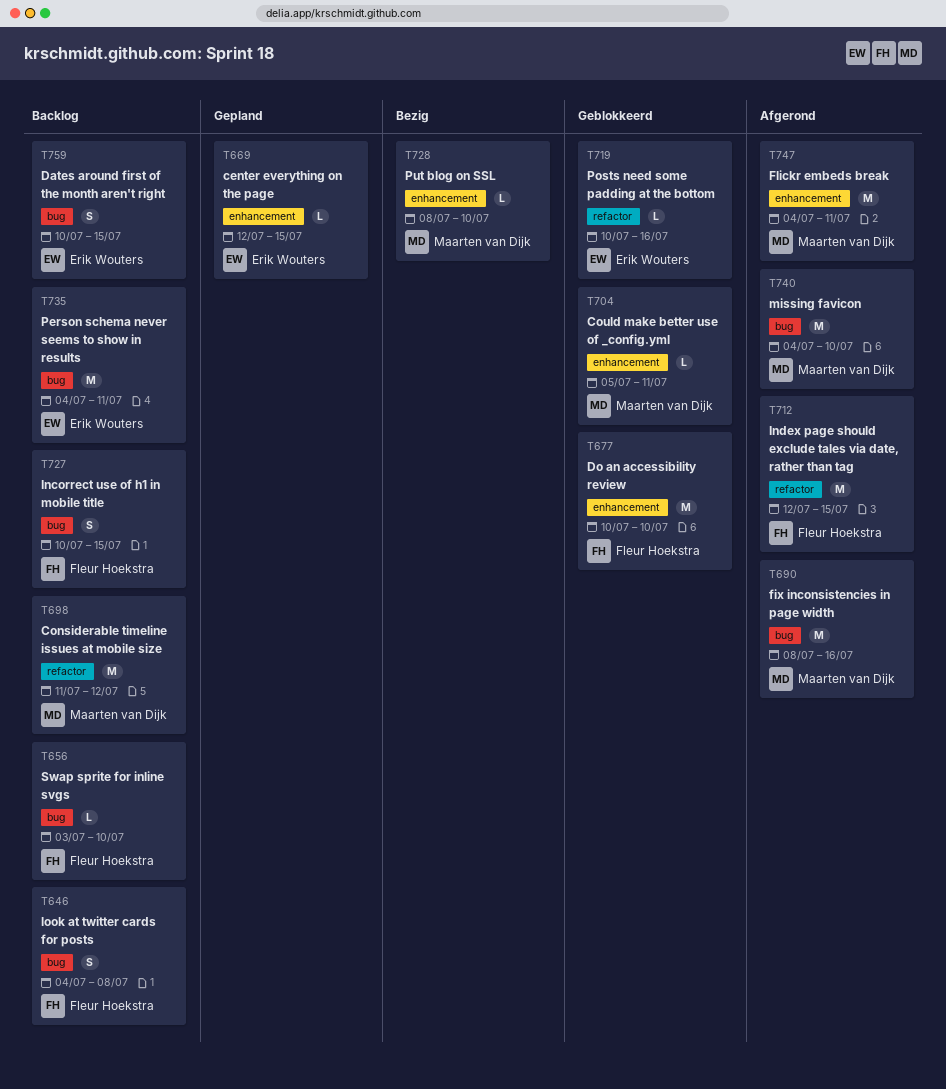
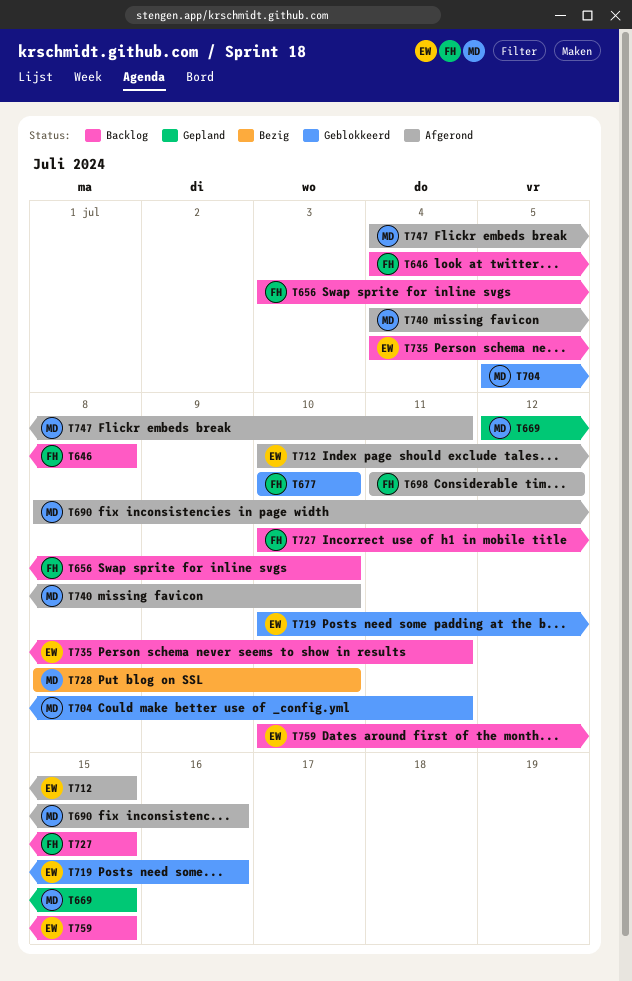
T669, owner: Erik Wouters -> Maarten van Dijk
T698, status: Backlog -> Afgerond
T698, owner: Maarten van Dijk -> Fleur Hoekstra
T712, owner: Fleur Hoekstra -> Erik Wouters
T712, start: Jul 12 -> Jul 10

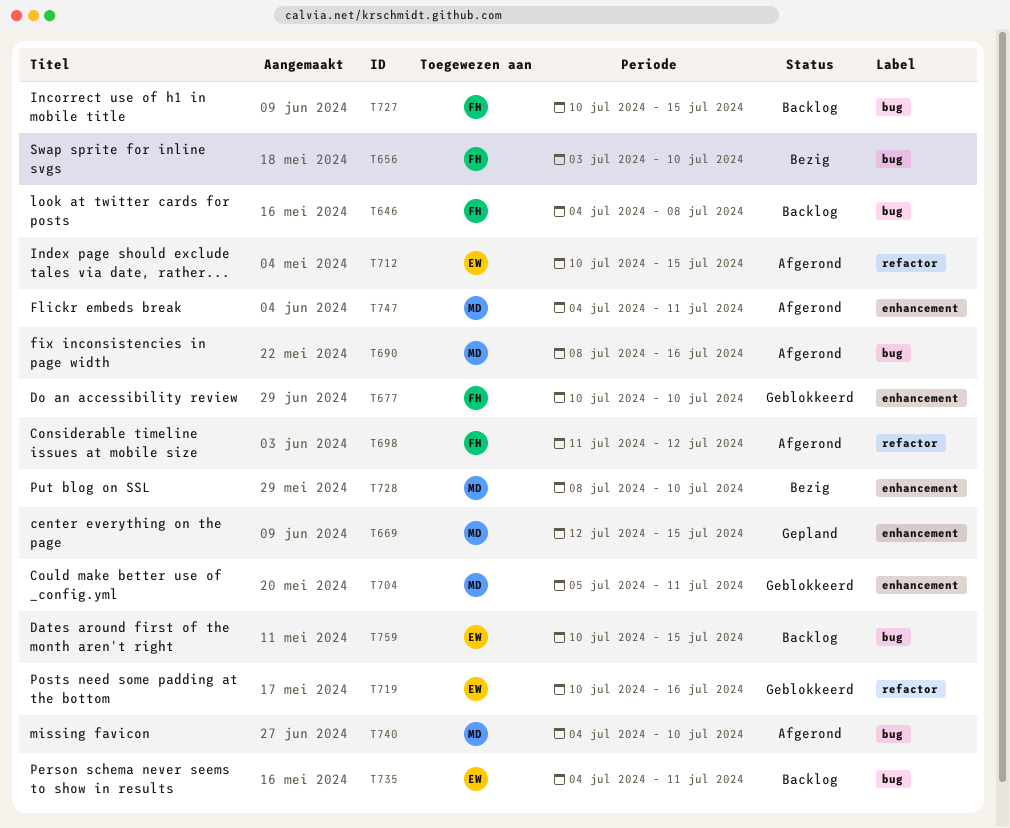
T656, status: Backlog -> Bezig

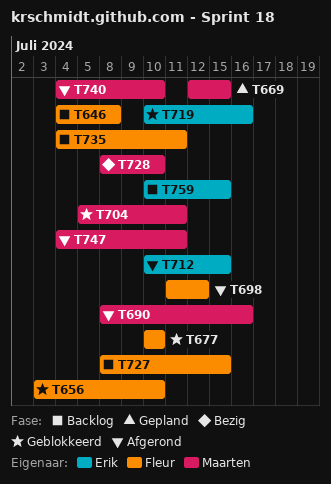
T656, status: Bezig -> Geblokkeerd
T727, start: Jul 10 -> Jul 8
T735, owner: Erik -> Fleur

